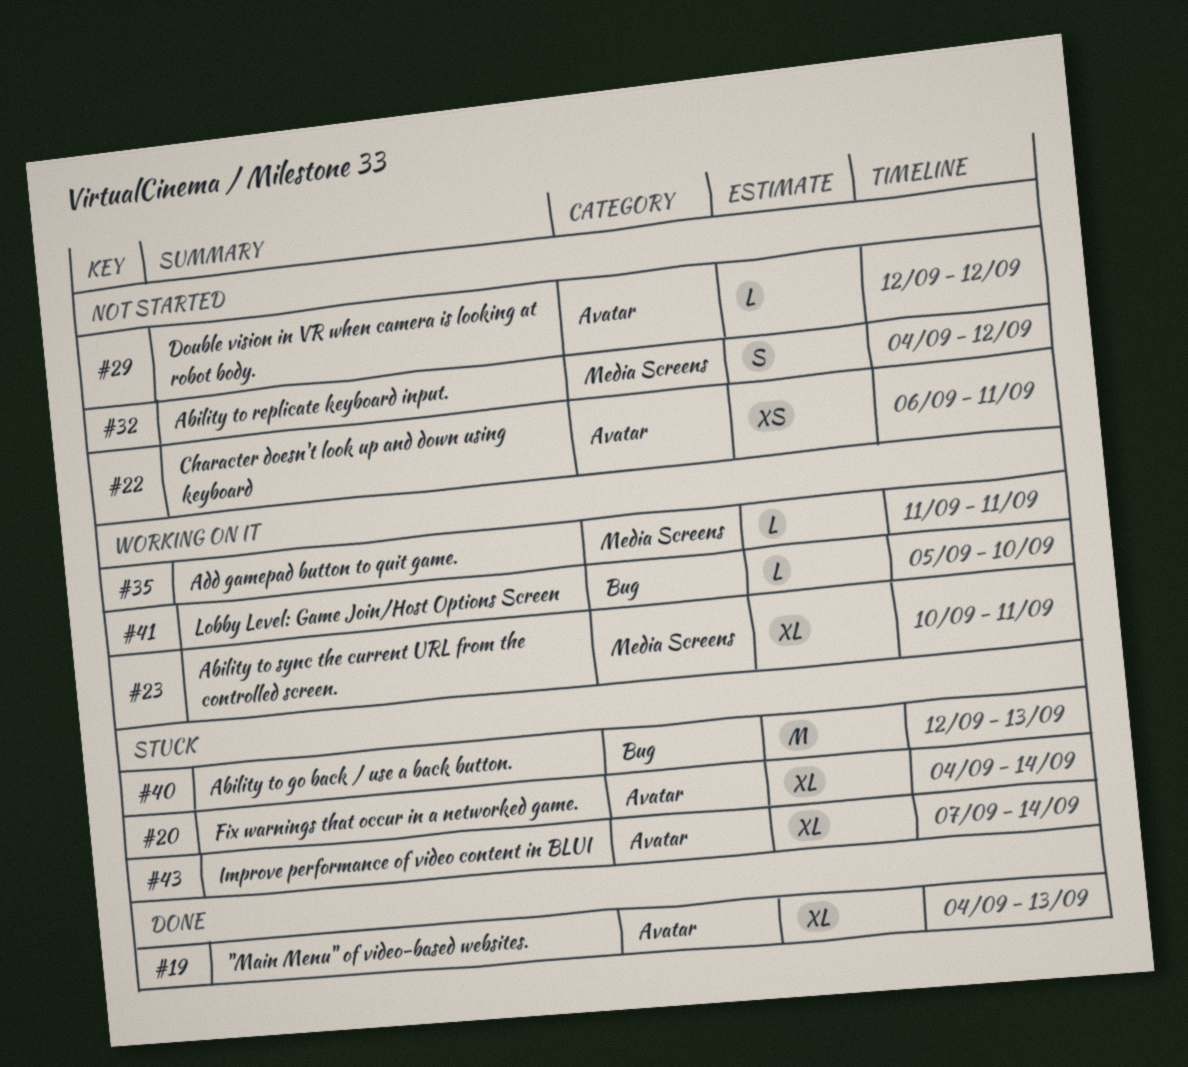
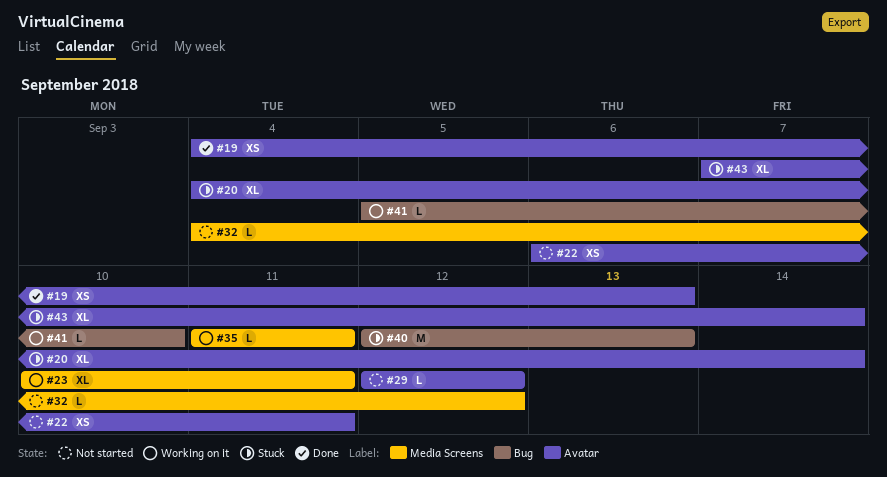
#19, estimate: XL -> XS
#32, estimate: S -> L

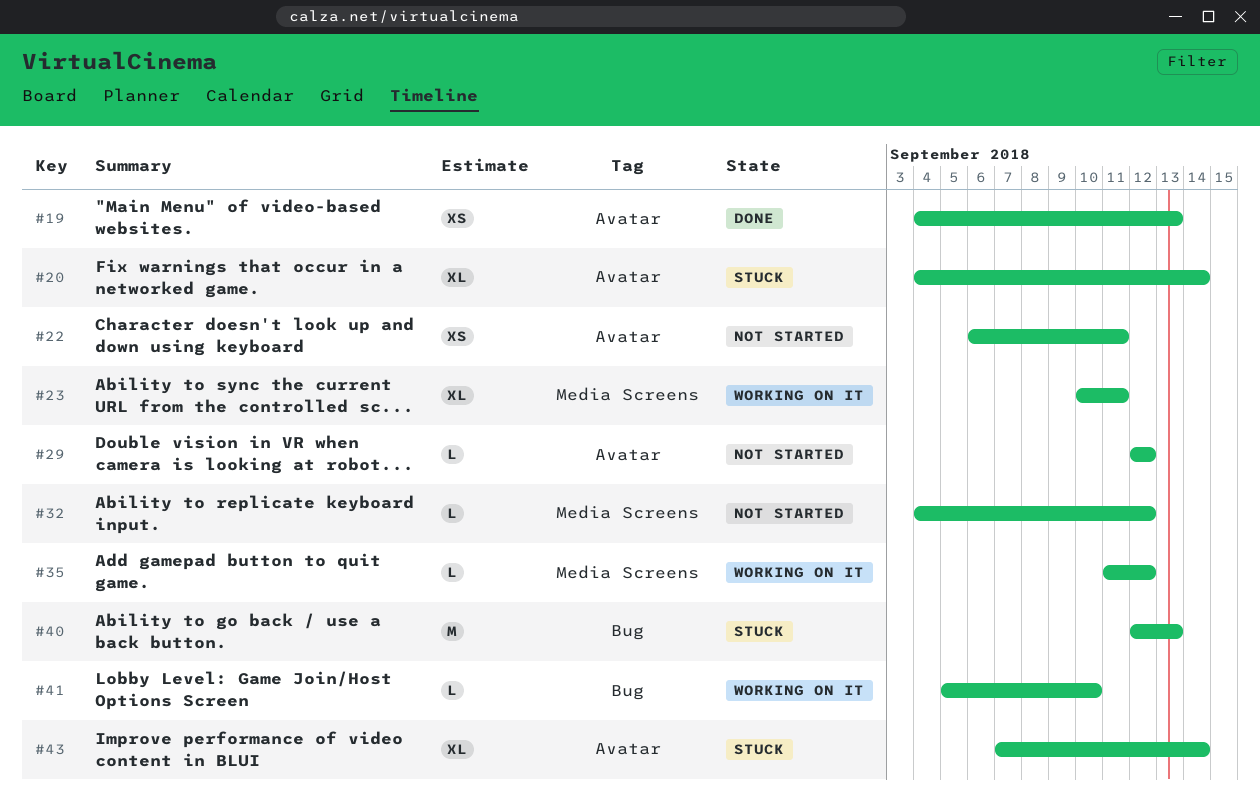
#35, due: Sep 11 -> Sep 12

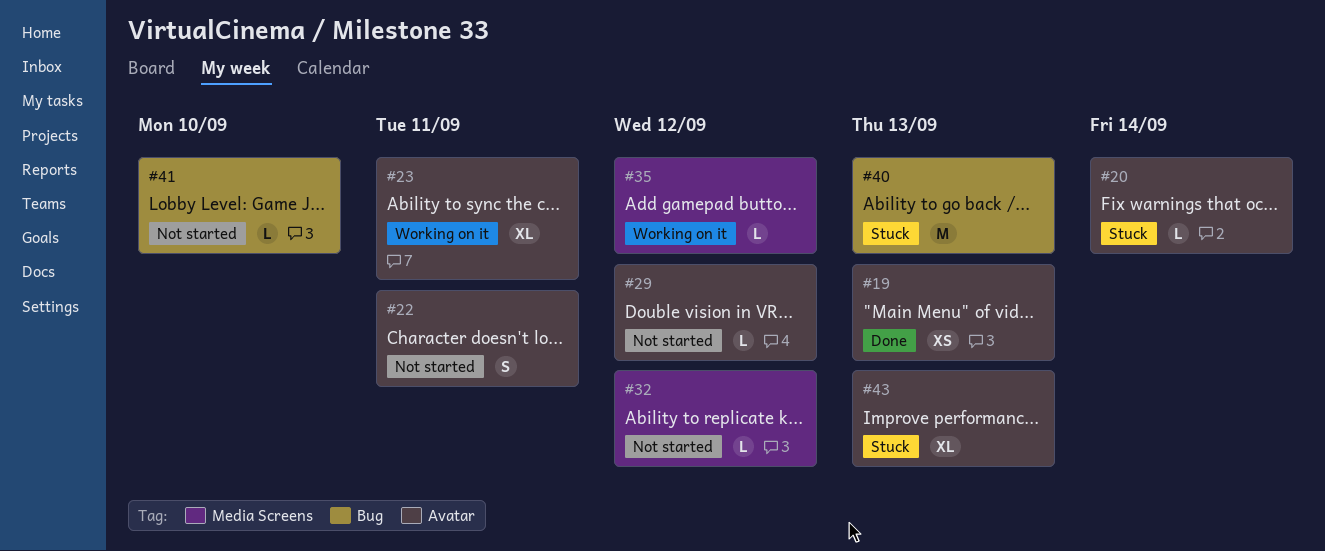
#20, estimate: XL -> L
#22, estimate: XS -> S
#23, label: Media Screens -> Avatar
#41, status: Working on it -> Not started
#43, due: Sep 14 -> Sep 13

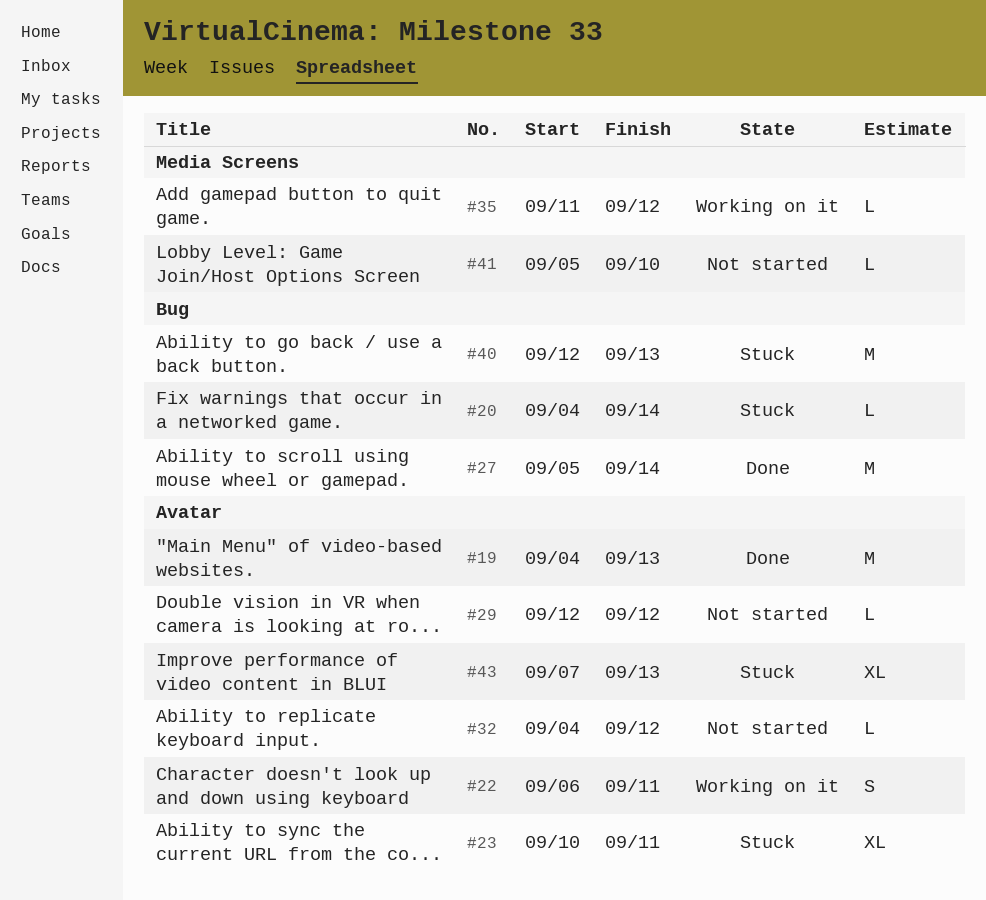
#19, estimate: XS -> M
#20, label: Avatar -> Bug
#22, status: Not started -> Working on it
#23, status: Working on it -> Stuck
#27: none -> present
#32, label: Media Screens -> Avatar
#41, label: Bug -> Media Screens

